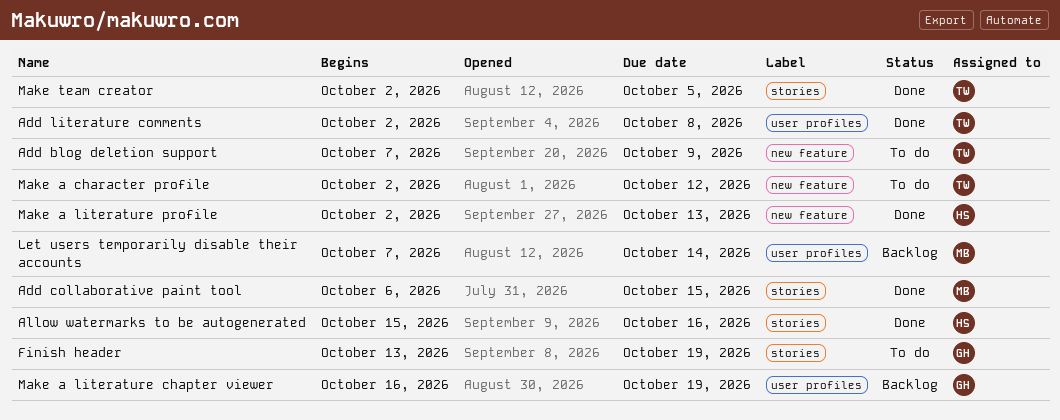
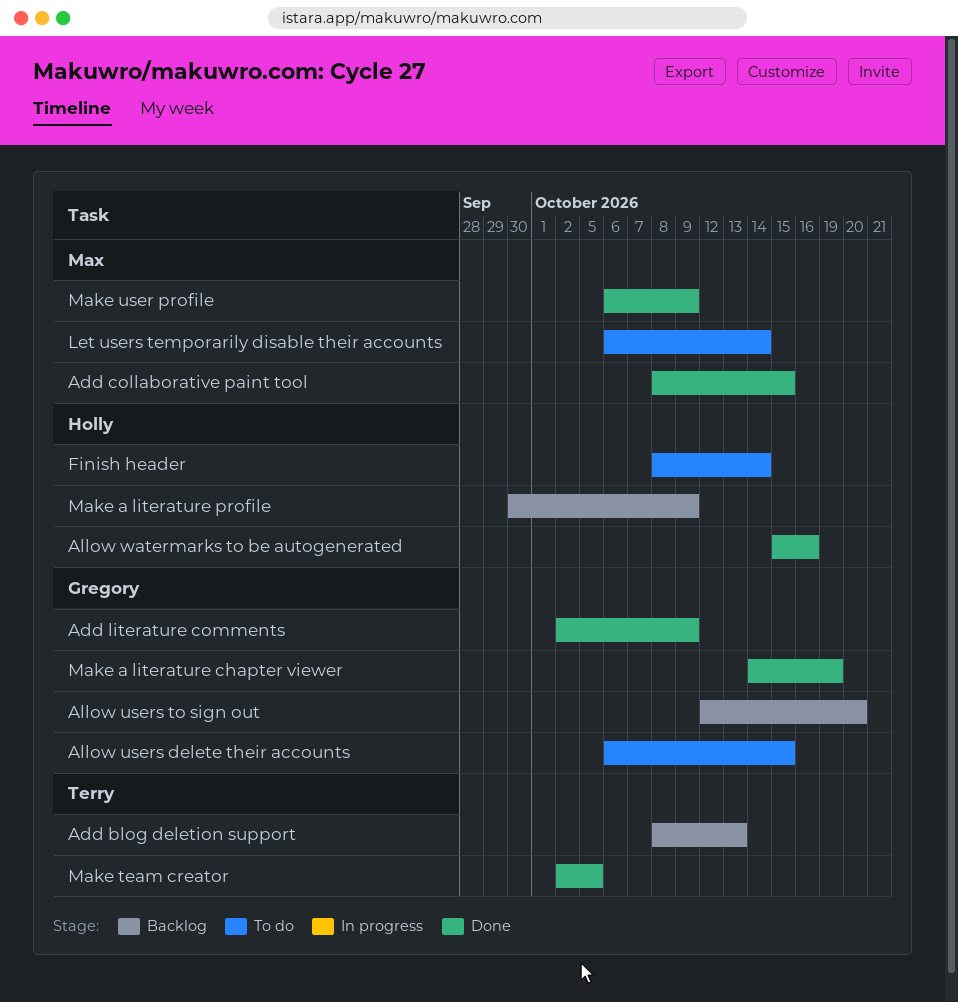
Add blog deletion support, status: To do -> Backlog
Add blog deletion support, start: Oct 7 -> Oct 8
Add blog deletion support, due: Oct 9 -> Oct 13
Add collaborative paint tool, start: Oct 6 -> Oct 8
Add literature comments, owner: Terry -> Gregory
Add literature comments, due: Oct 8 -> Oct 9
Allow users delete their accounts: none -> present
Allow users to sign out: none -> present
Finish header, owner: Gregory -> Holly
Finish header, start: Oct 13 -> Oct 8
Finish header, due: Oct 19 -> Oct 14
Let users temporarily disable their accounts, status: Backlog -> To do
Let users temporarily disable their accounts, start: Oct 7 -> Oct 6
Make a character profile: present -> none
Make a literature chapter viewer, status: Backlog -> Done
Make a literature chapter viewer, start: Oct 16 -> Oct 14
Make a literature profile, status: Done -> Backlog
Make a literature profile, start: Oct 2 -> Sep 30
Make a literature profile, due: Oct 13 -> Oct 9
Make user profile: none -> present

